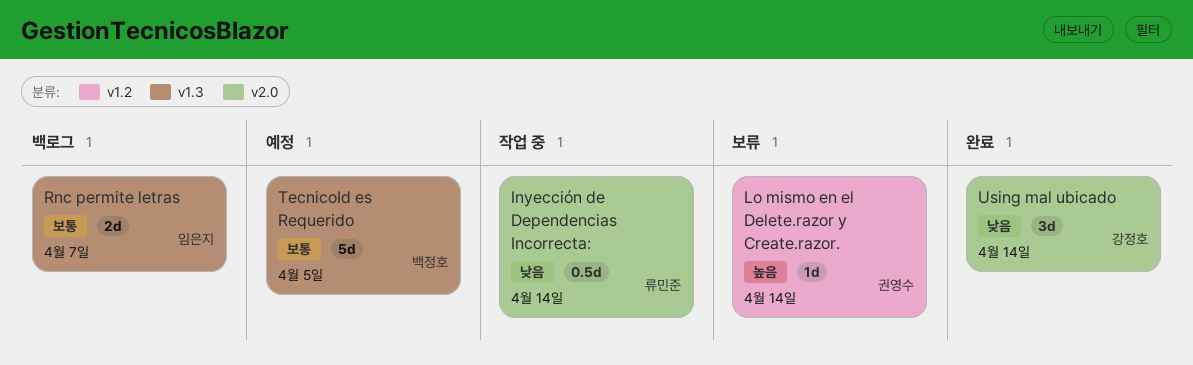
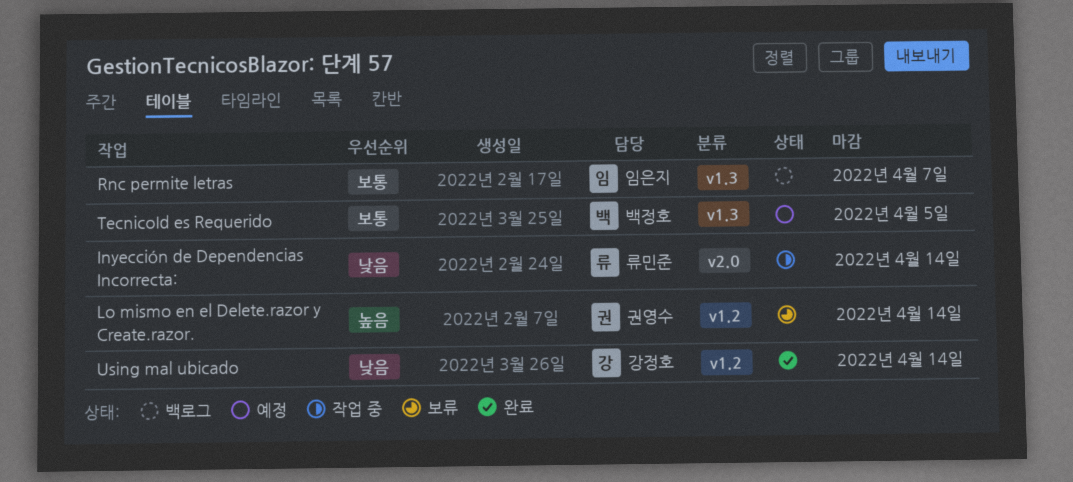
Using mal ubicado, label: v2.0 -> v1.2

